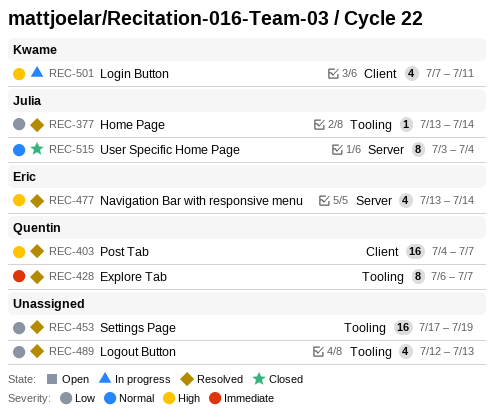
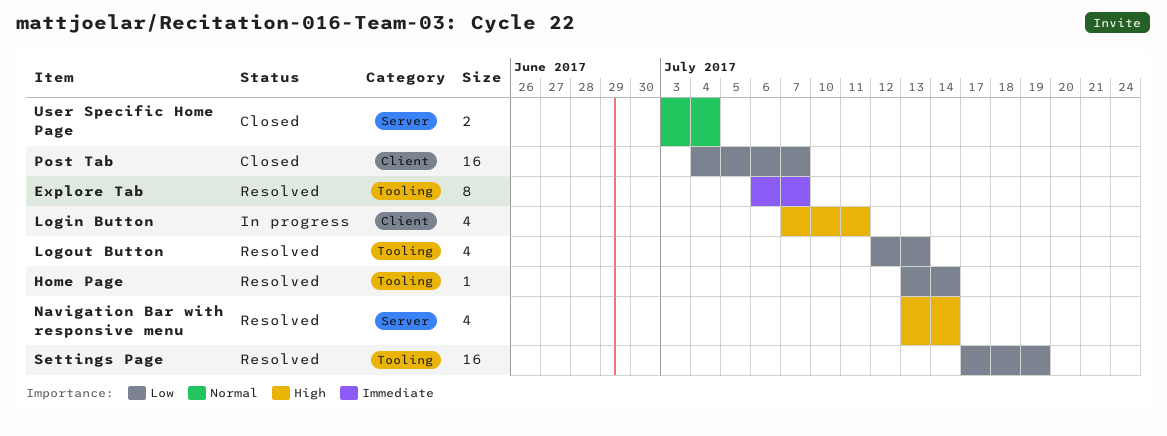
Post Tab, status: Resolved -> Closed
Post Tab, priority: High -> Low
User Specific Home Page, estimate: 8 -> 2

